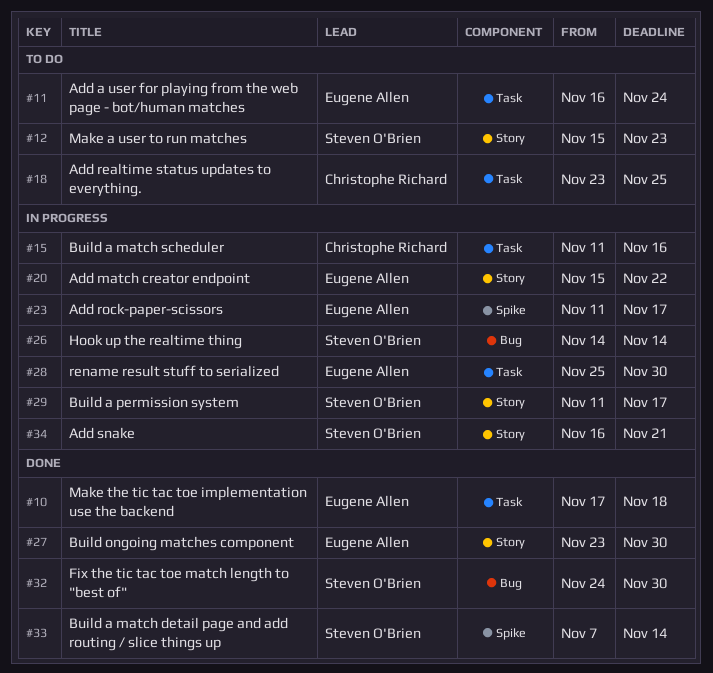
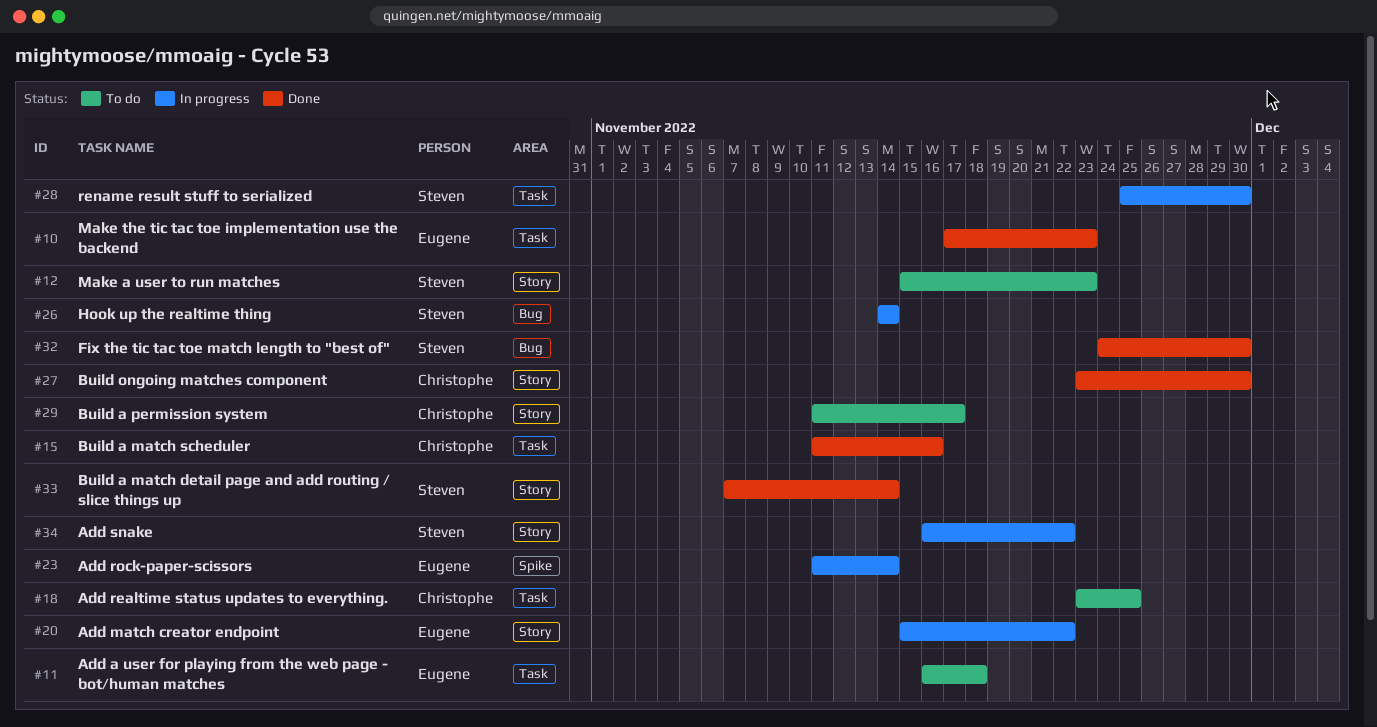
#10, due: Nov 18 -> Nov 23
#11, due: Nov 24 -> Nov 18
#15, status: In progress -> Done
#23, due: Nov 17 -> Nov 14
#27, owner: Eugene Allen -> Christophe Richard
#28, owner: Eugene Allen -> Steven O'Brien
#29, status: In progress -> To do
#29, owner: Steven O'Brien -> Christophe Richard
#33, label: Spike -> Story
#34, due: Nov 21 -> Nov 22

